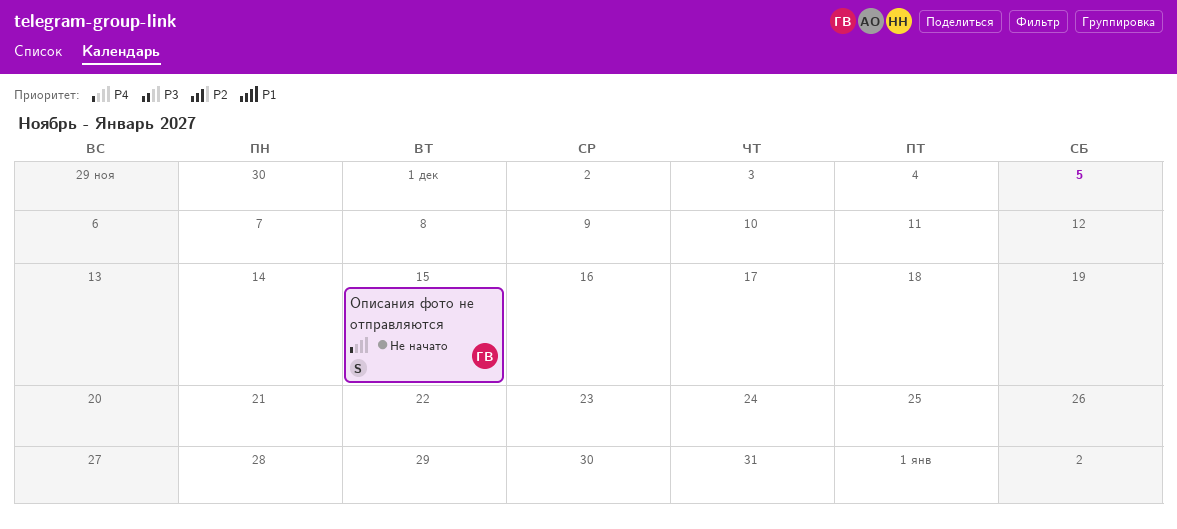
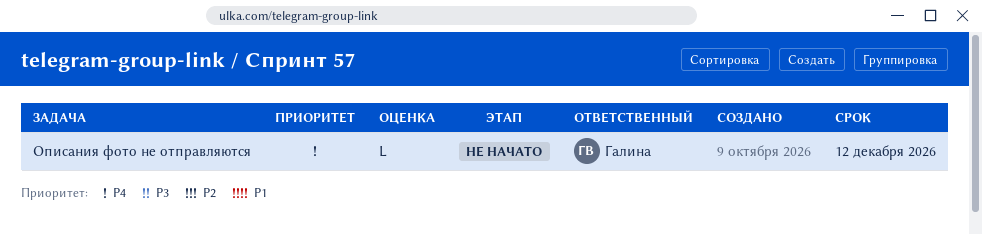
Описания фото не отправляются, estimate: S -> L
Описания фото не отправляются, due: Dec 15 -> Dec 12

